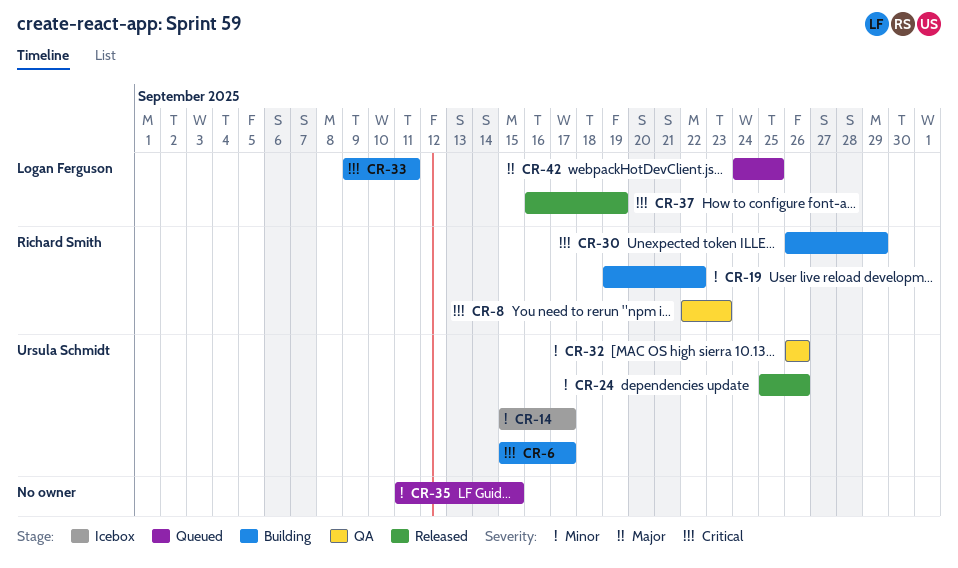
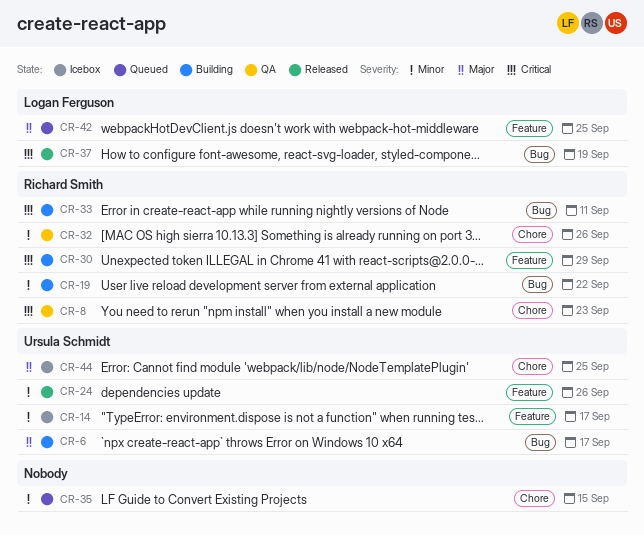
CR-6, priority: Critical -> Major
CR-32, owner: Ursula Schmidt -> Richard Smith
CR-33, owner: Logan Ferguson -> Richard Smith
CR-44: none -> present

